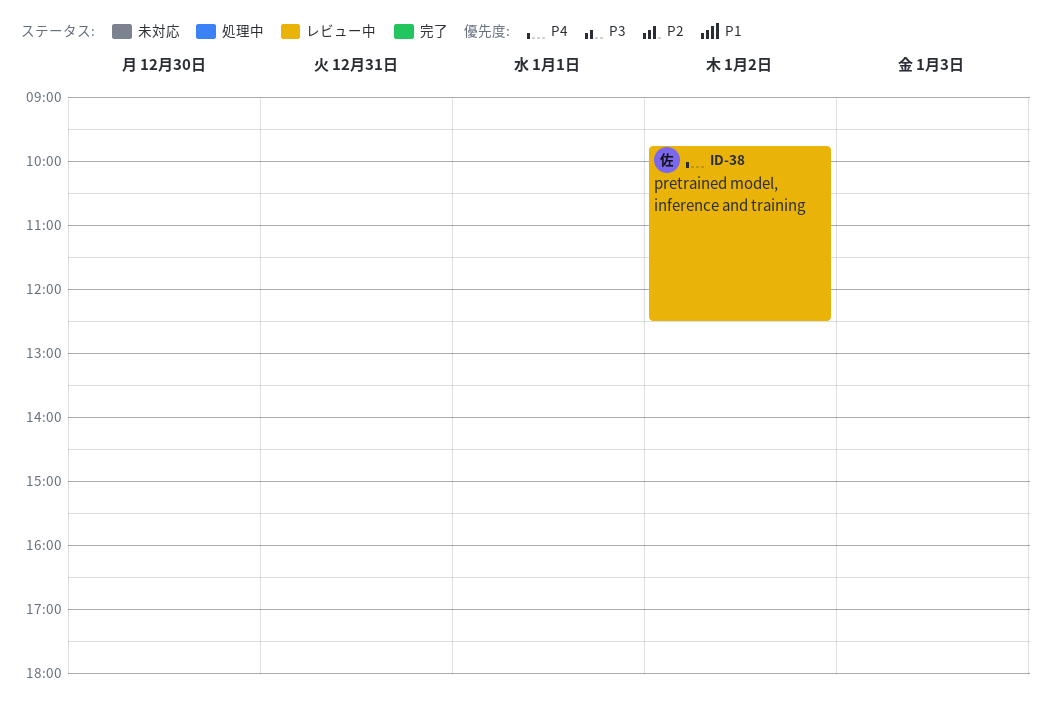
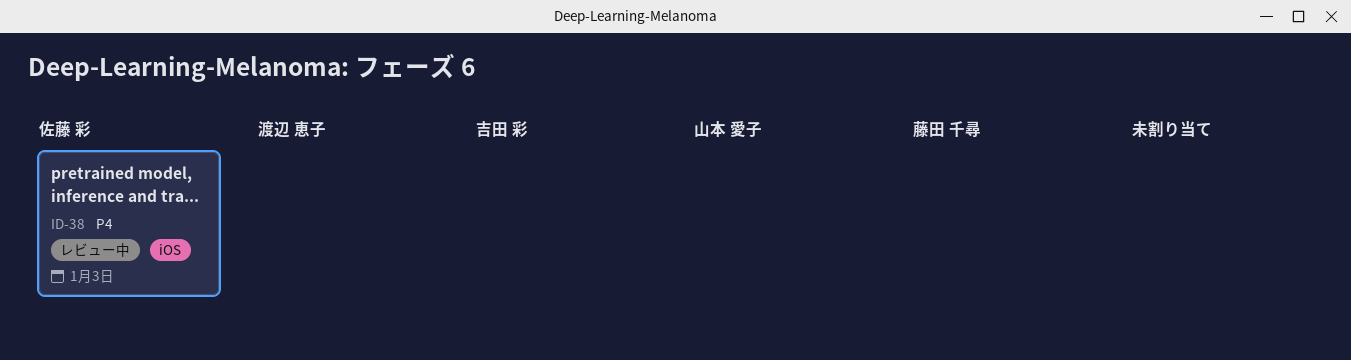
ID-38, day: Jan 2 -> Jan 3

